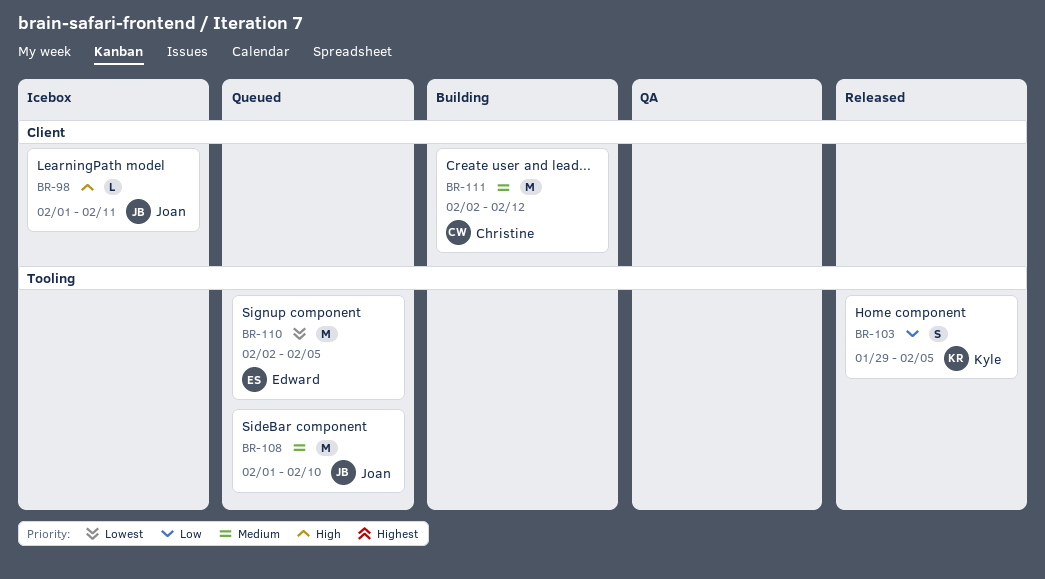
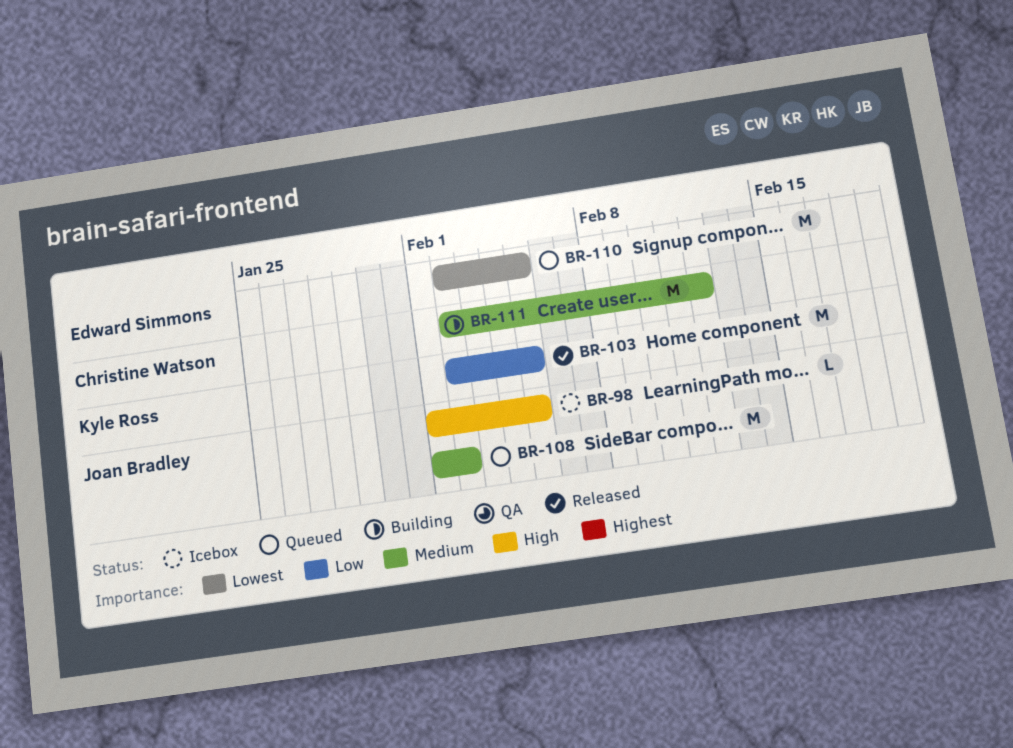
BR-98, due: Feb 11 -> Feb 5
BR-103, estimate: S -> M
BR-103, start: Jan 29 -> Feb 2
BR-108, due: Feb 10 -> Feb 2

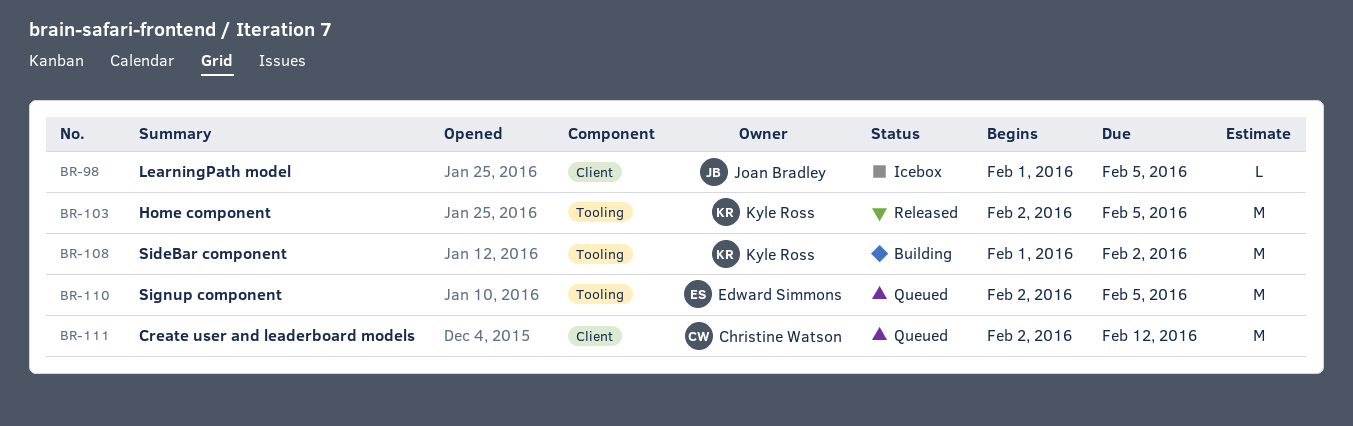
BR-108, status: Queued -> Building
BR-108, owner: Joan Bradley -> Kyle Ross
BR-111, status: Building -> Queued

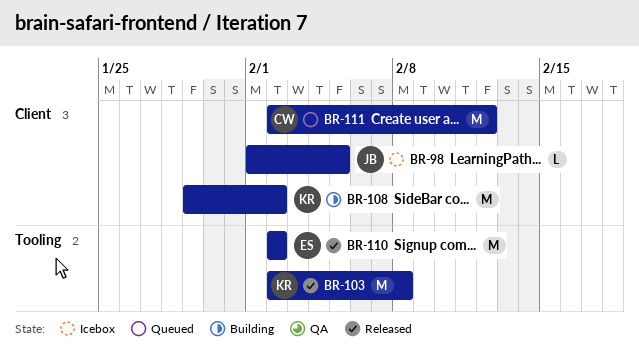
BR-103, due: Feb 5 -> Feb 8
BR-108, label: Tooling -> Client
BR-108, start: Feb 1 -> Jan 29
BR-110, status: Queued -> Released
BR-110, due: Feb 5 -> Feb 2

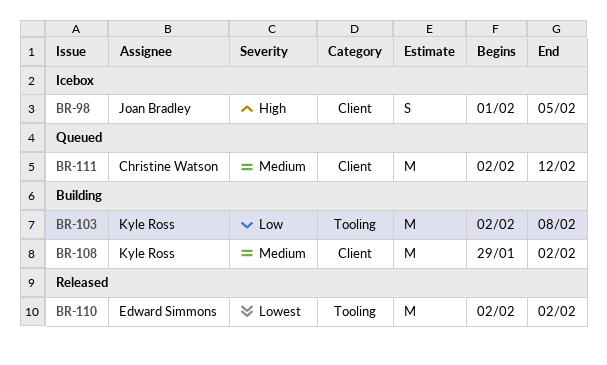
BR-98, estimate: L -> S
BR-103, status: Released -> Building

